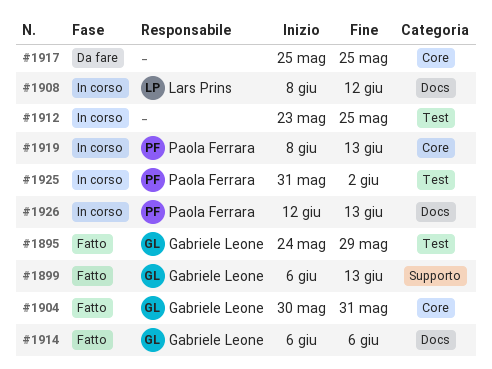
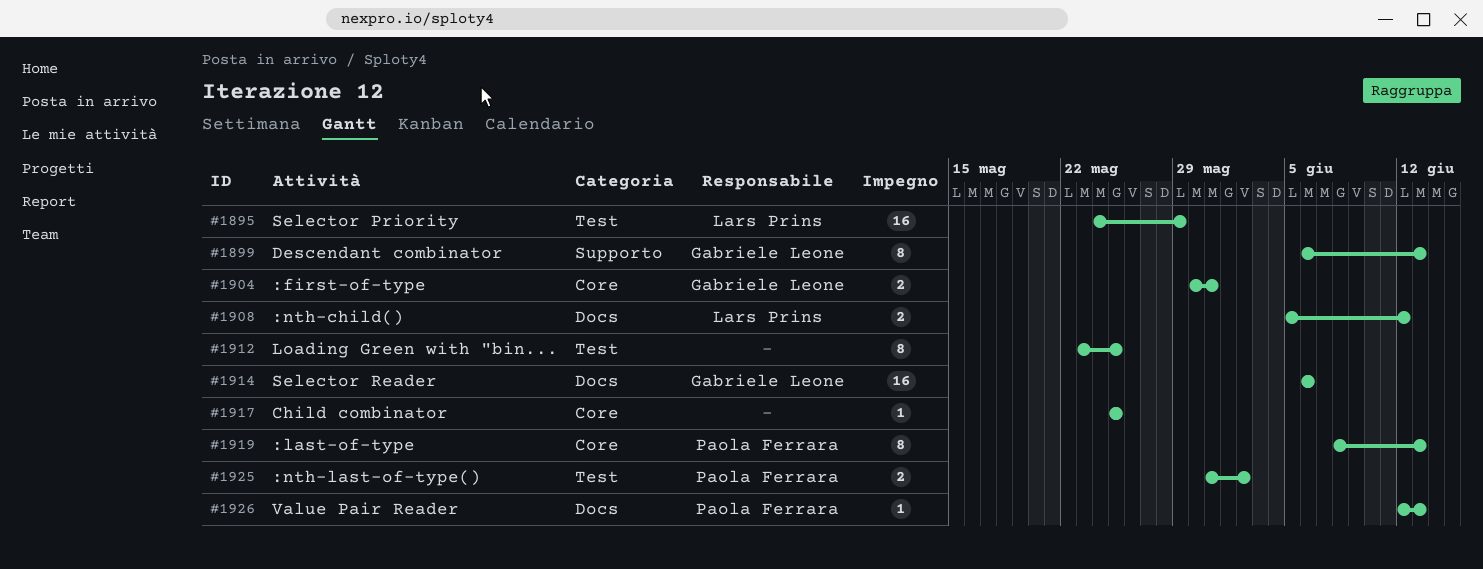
#1895, owner: Gabriele Leone -> Lars Prins
#1908, start: Jun 8 -> Jun 5

